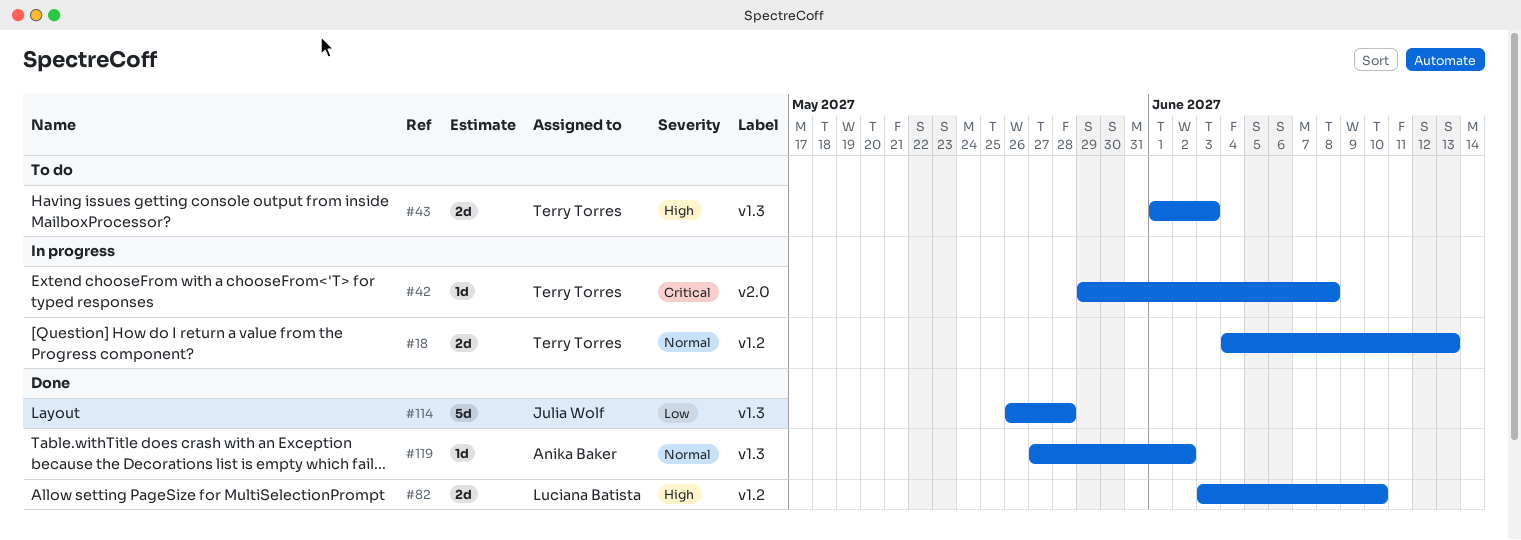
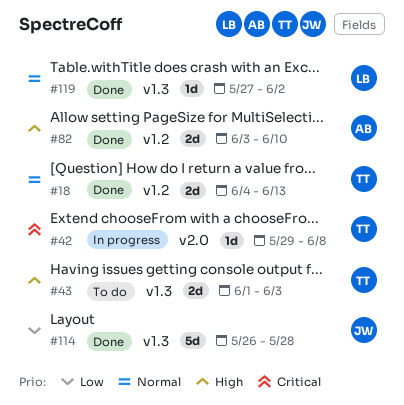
#18, status: In progress -> Done
#82, owner: Luciana Batista -> Anika Baker
#119, owner: Anika Baker -> Luciana Batista

